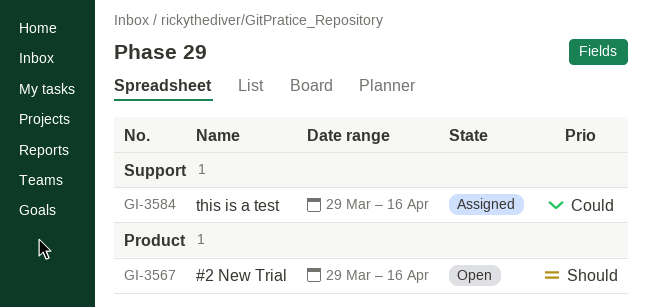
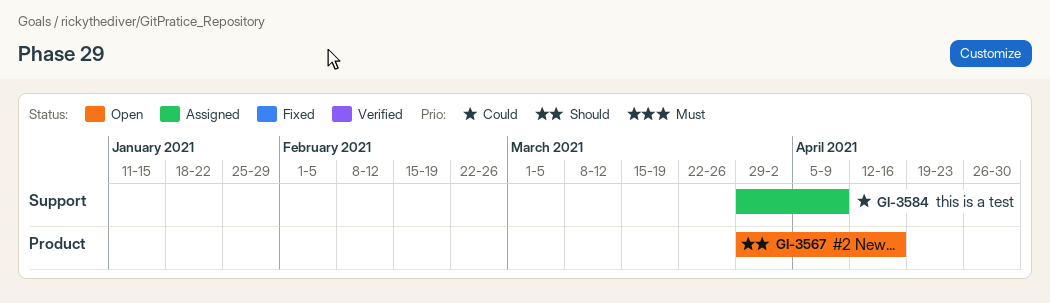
GI-3584, due: Apr 16 -> Apr 9

